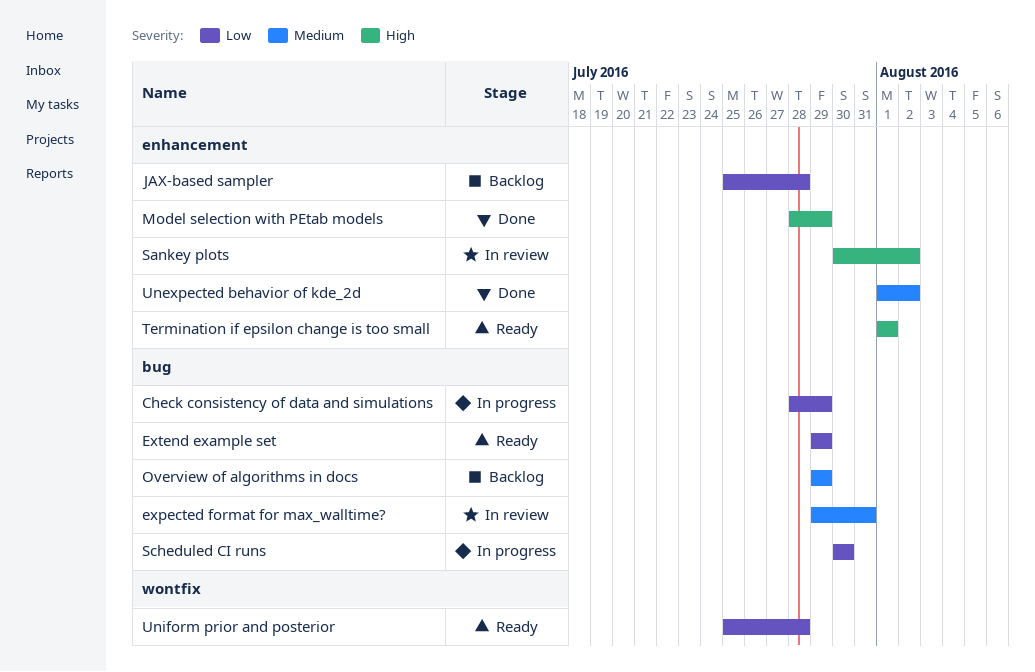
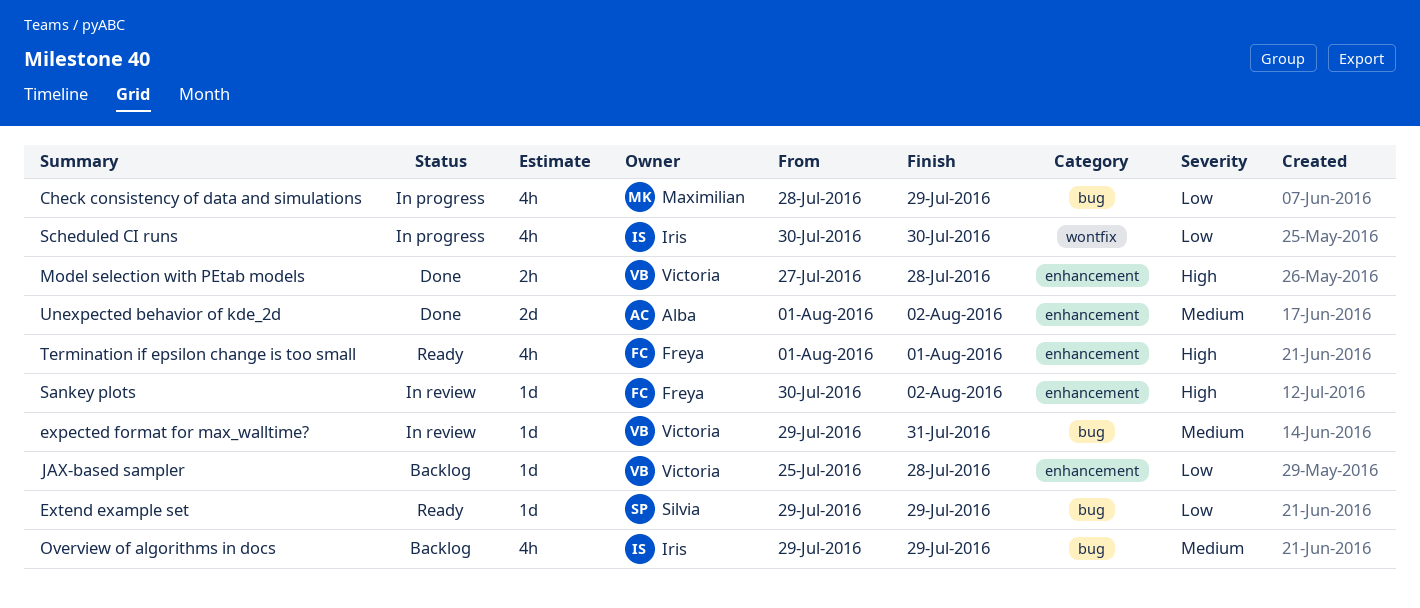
Model selection with PEtab models, start: Jul 28 -> Jul 27
Model selection with PEtab models, due: Jul 29 -> Jul 28
Scheduled CI runs, label: bug -> wontfix
Uniform prior and posterior: present -> none

